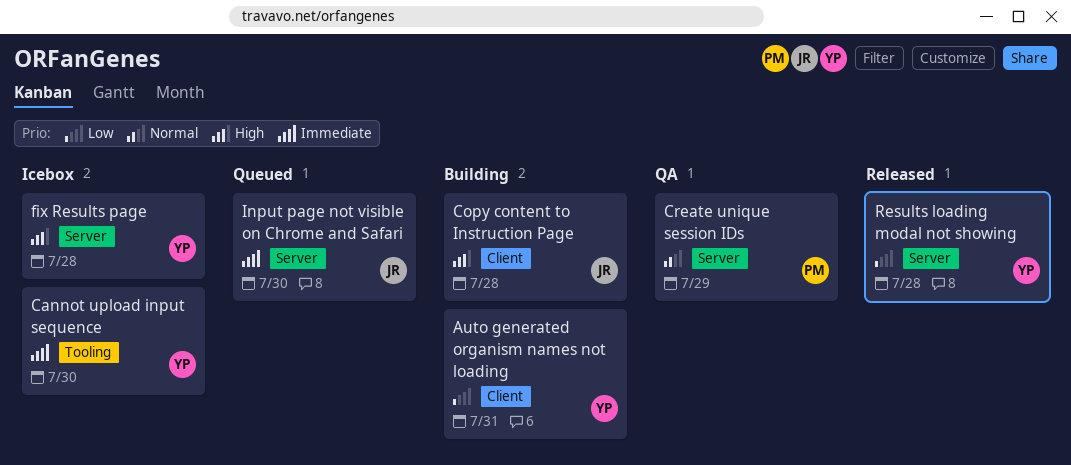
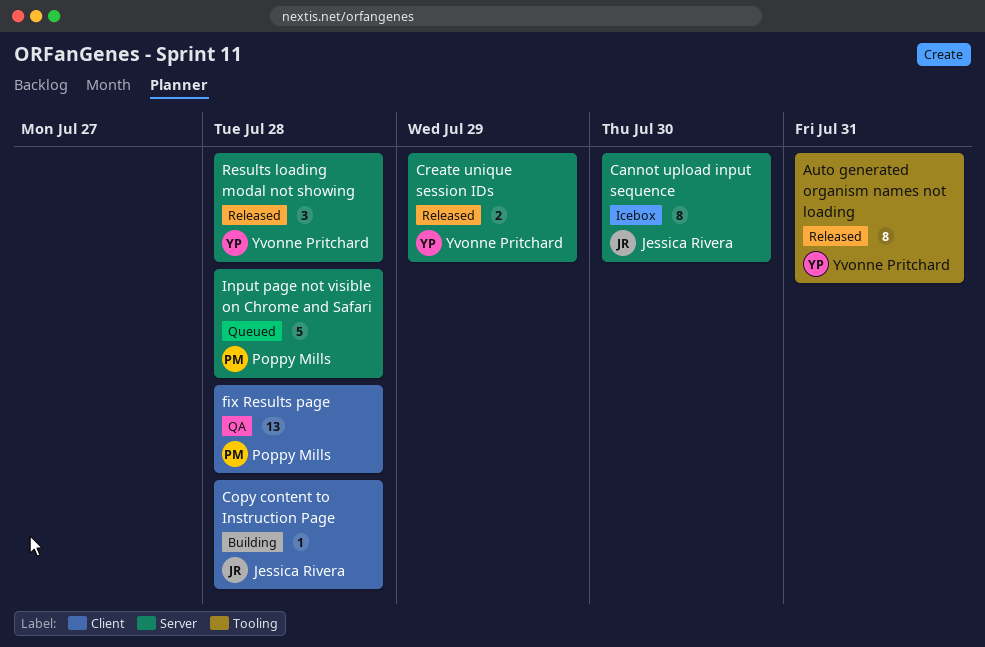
Auto generated organism names not loading, status: Building -> Released
Auto generated organism names not loading, label: Client -> Tooling
Cannot upload input sequence, owner: Yvonne Pritchard -> Jessica Rivera
Cannot upload input sequence, label: Tooling -> Server
Create unique session IDs, status: QA -> Released
Create unique session IDs, owner: Poppy Mills -> Yvonne Pritchard
fix Results page, status: Icebox -> QA
fix Results page, owner: Yvonne Pritchard -> Poppy Mills
fix Results page, label: Server -> Client
Input page not visible on Chrome and Safari, owner: Jessica Rivera -> Poppy Mills
Input page not visible on Chrome and Safari, due: Jul 30 -> Jul 28

